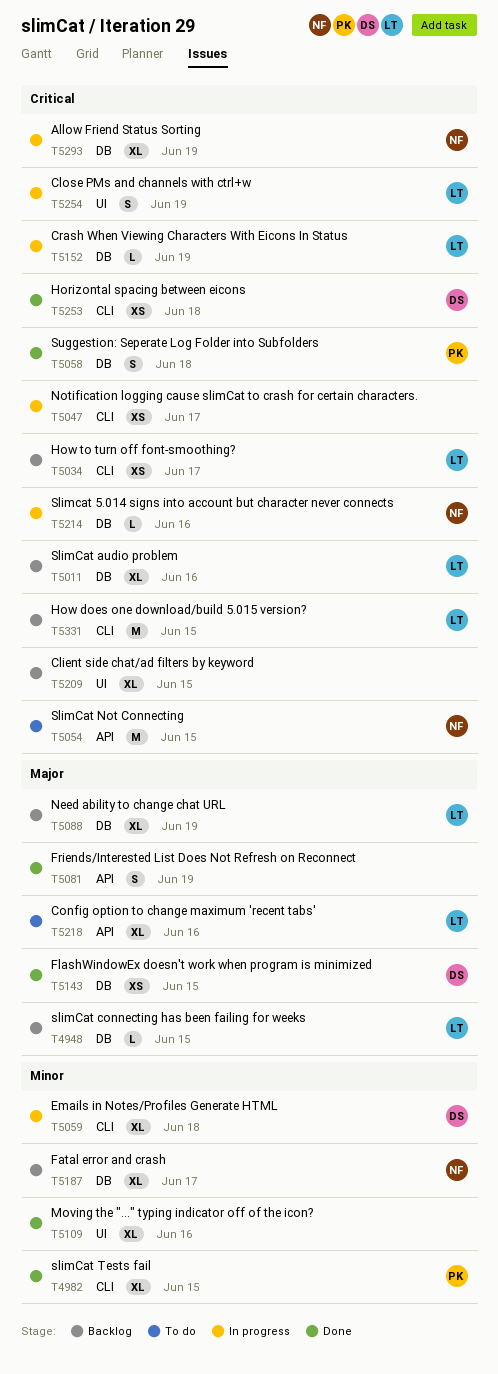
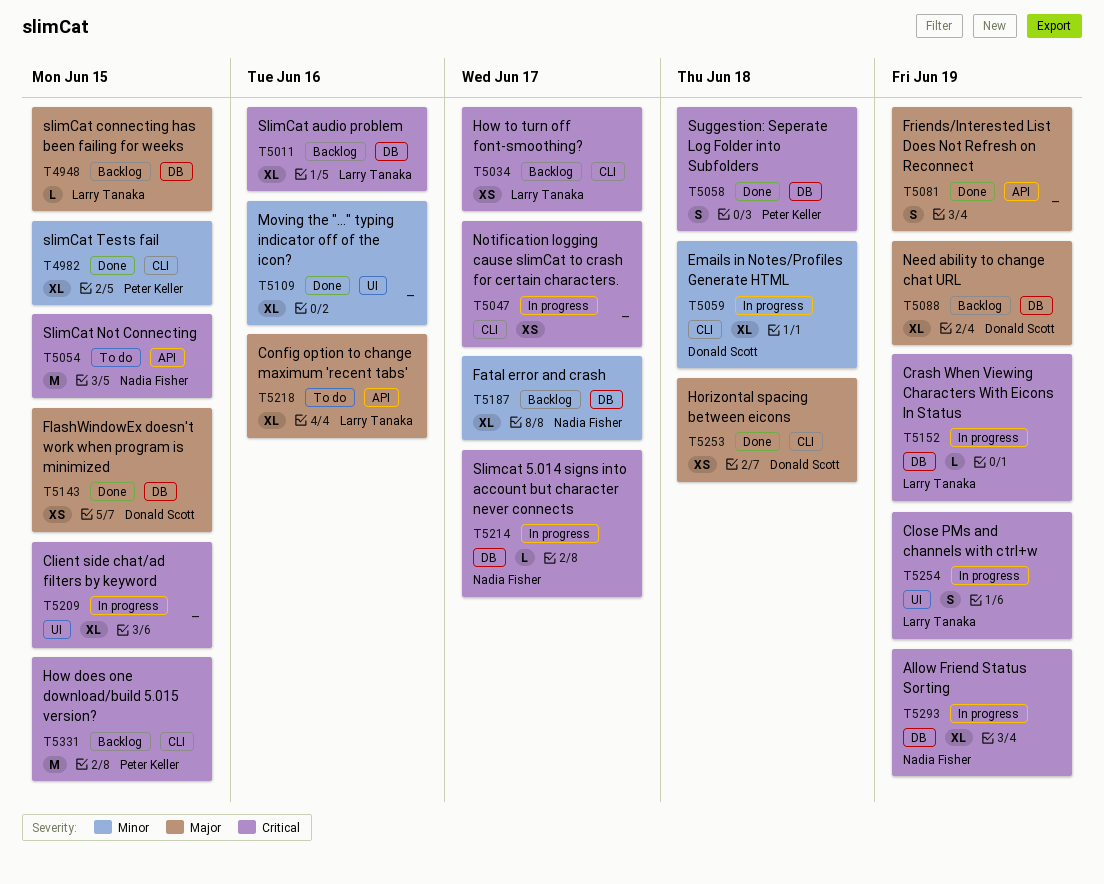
T5088, owner: Larry Tanaka -> Donald Scott
T5209, status: Backlog -> In progress
T5214, due: Jun 16 -> Jun 17
T5253, priority: Critical -> Major
T5331, owner: Larry Tanaka -> Peter Keller

